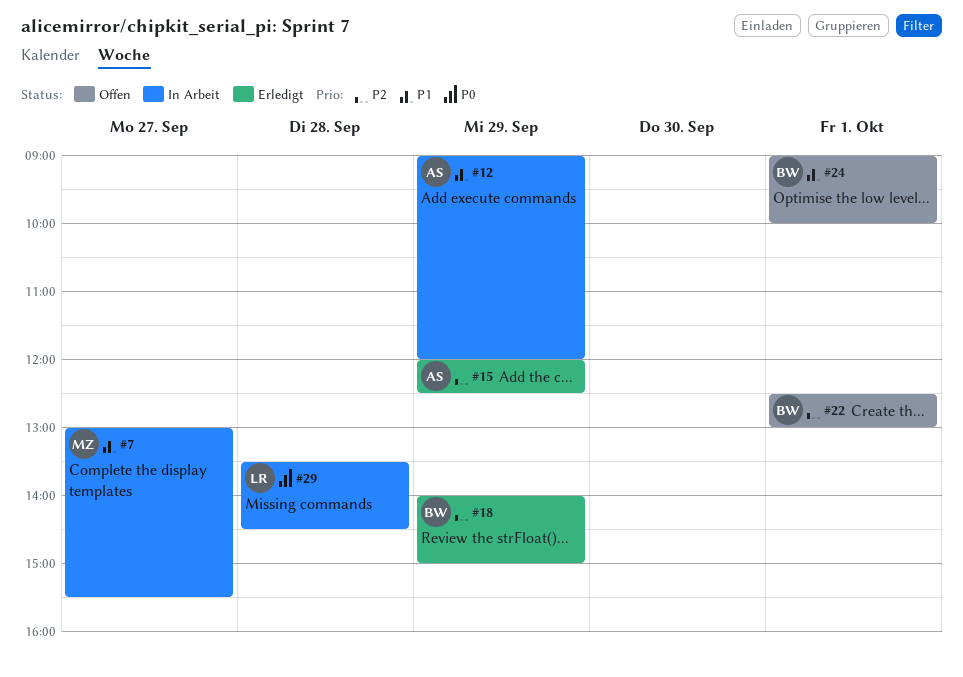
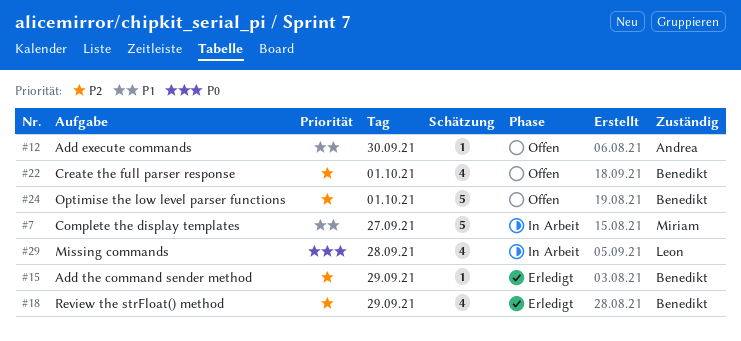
#12, status: In Arbeit -> Offen
#12, day: Sep 29 -> Sep 30
#15, owner: Andrea -> Benedikt
#24, priority: P1 -> P2

